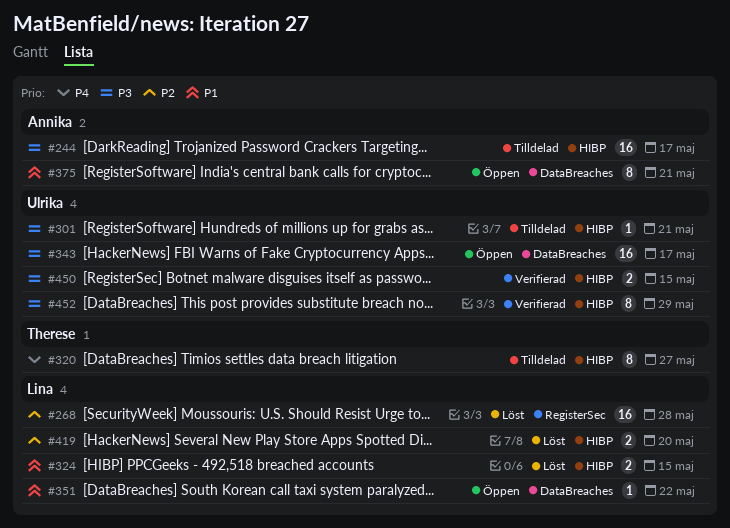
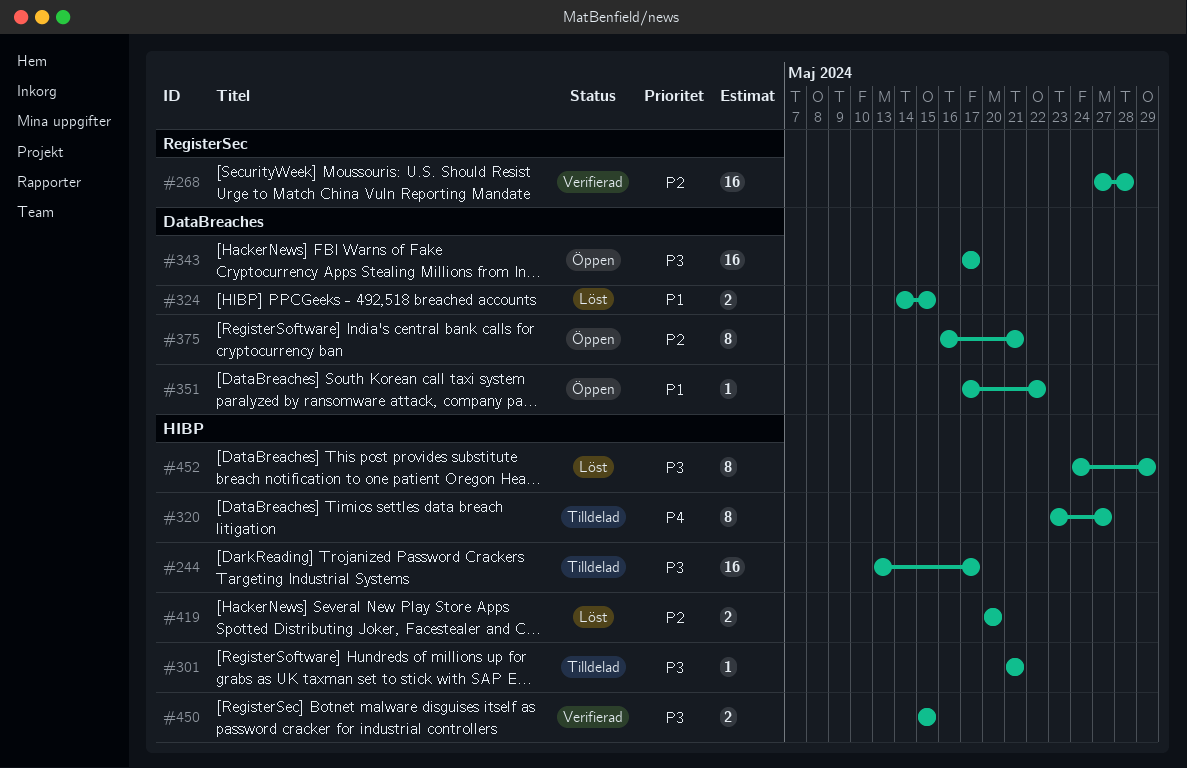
#268, status: Löst -> Verifierad
#324, label: HIBP -> DataBreaches
#375, priority: P1 -> P2
#452, status: Verifierad -> Löst

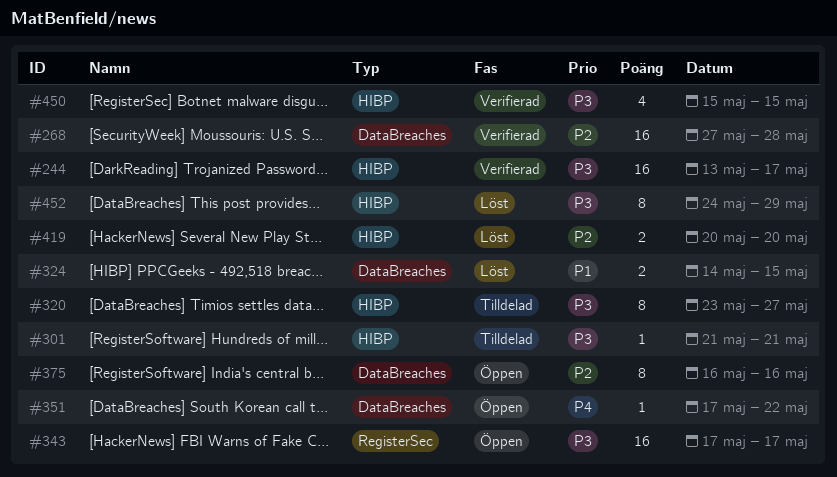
#244, status: Tilldelad -> Verifierad
#268, label: RegisterSec -> DataBreaches
#320, priority: P4 -> P3
#343, label: DataBreaches -> RegisterSec
#351, priority: P1 -> P4
#375, due: May 21 -> May 16
#450, estimate: 2 -> 4

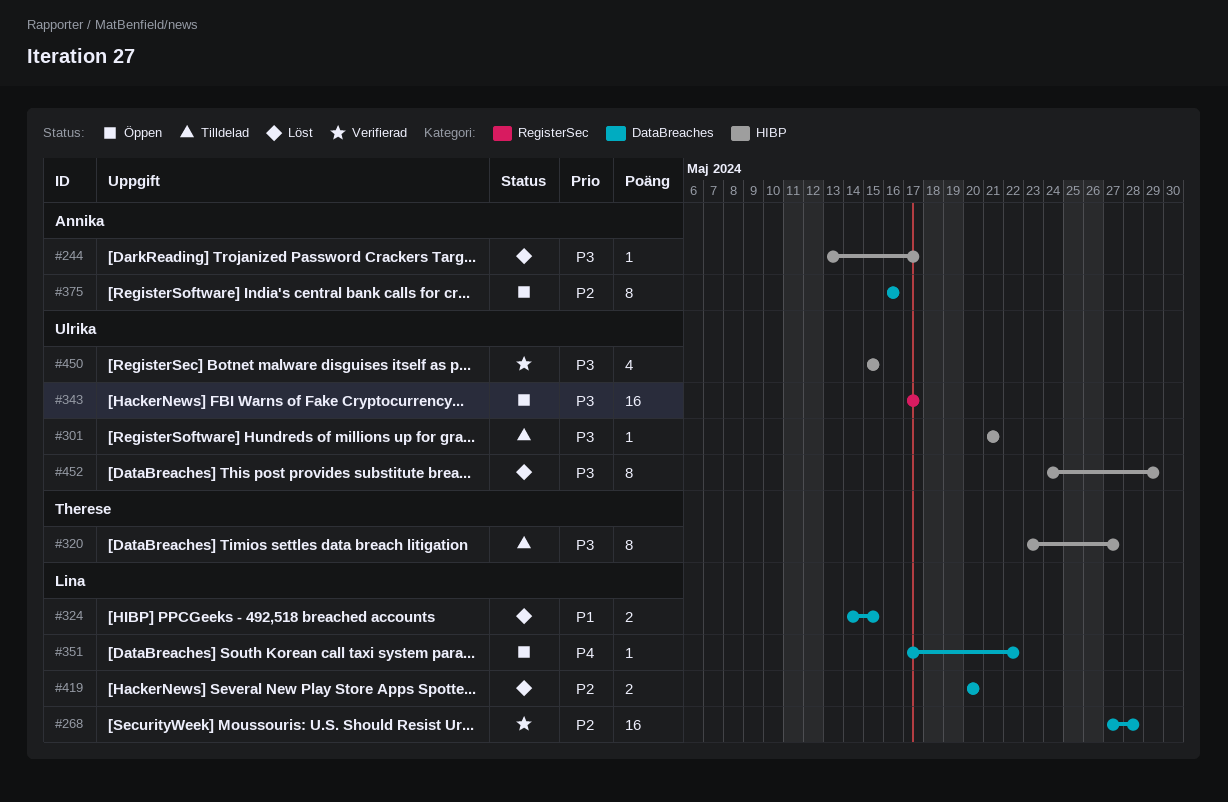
#244, status: Verifierad -> Löst
#244, estimate: 16 -> 1
#419, label: HIBP -> DataBreaches

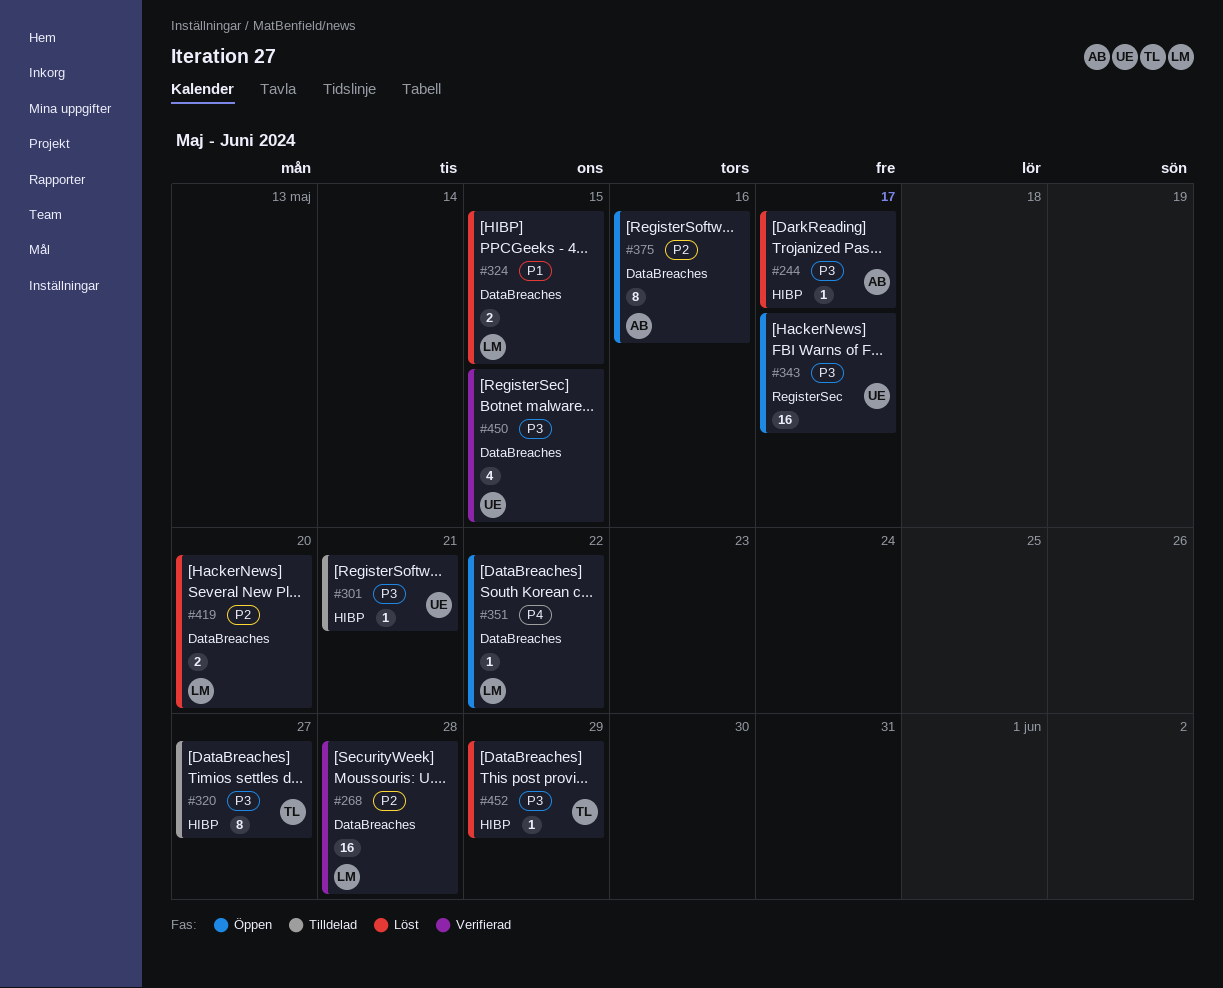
#450, label: HIBP -> DataBreaches
#452, owner: Ulrika -> Therese
#452, estimate: 8 -> 1

